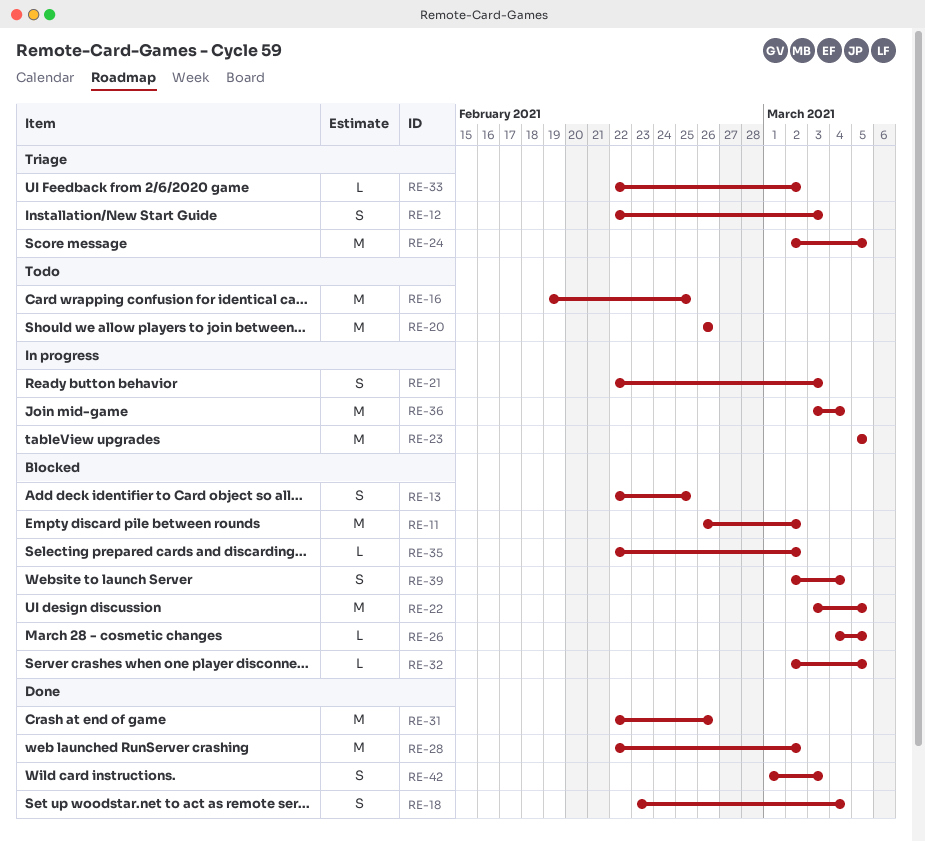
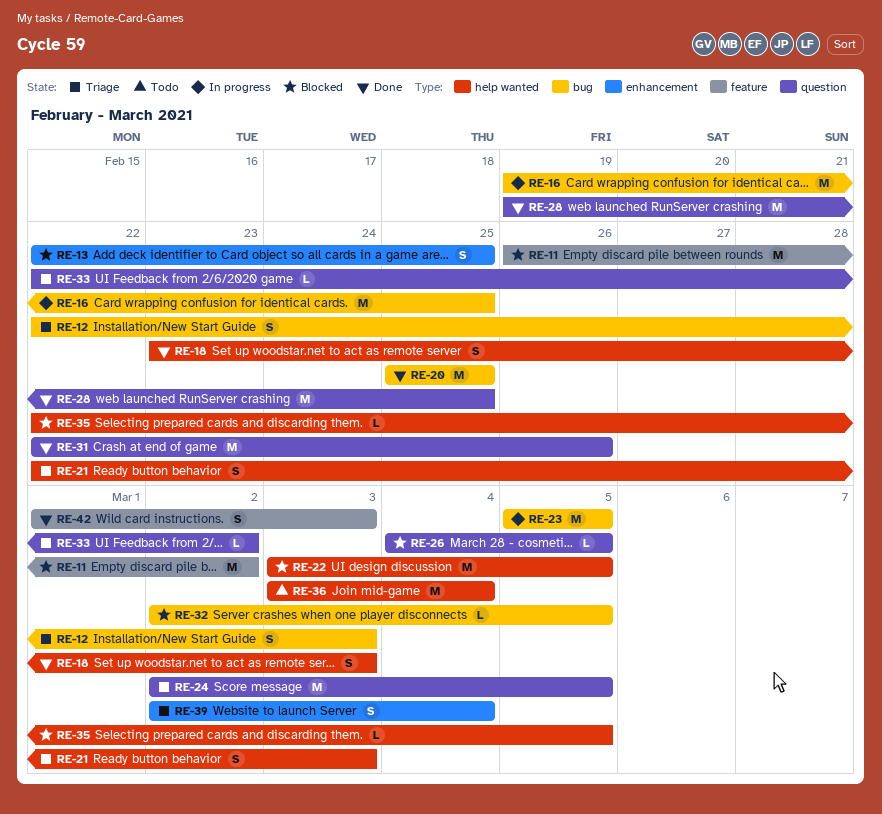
RE-16, status: Todo -> In progress
RE-18, due: Mar 4 -> Mar 3
RE-20, status: Todo -> Done
RE-20, start: Feb 26 -> Feb 25
RE-20, due: Feb 26 -> Feb 25
RE-21, status: In progress -> Triage
RE-28, start: Feb 22 -> Feb 19
RE-28, due: Mar 2 -> Feb 25
RE-35, due: Mar 2 -> Mar 5
RE-36, status: In progress -> Todo
RE-39, status: Blocked -> Triage

